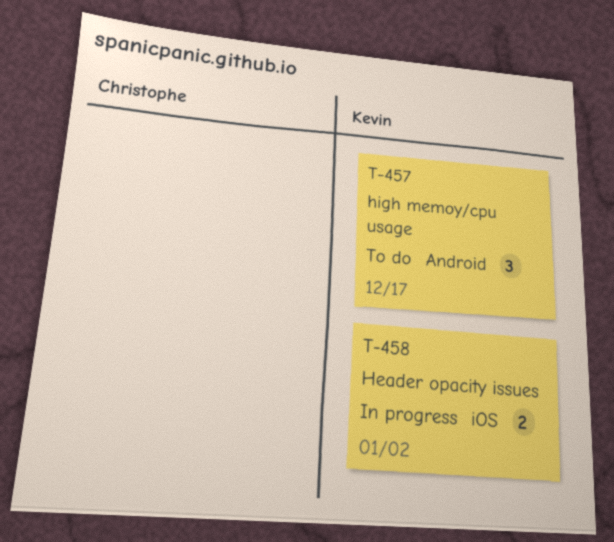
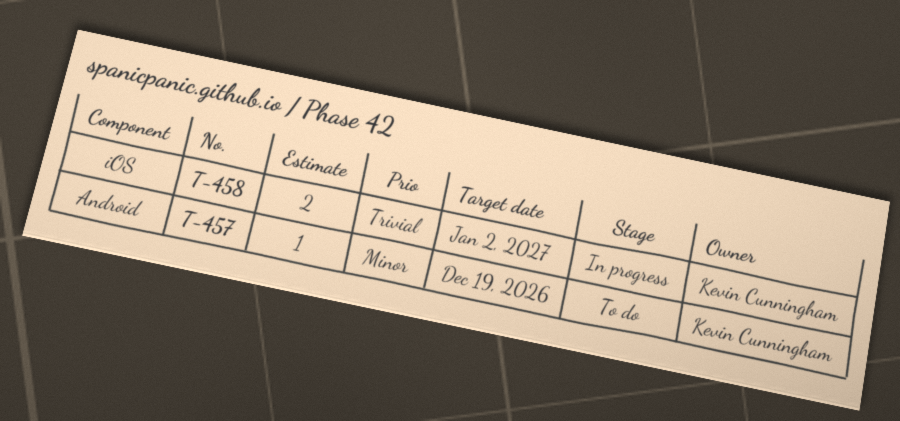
T-457, estimate: 3 -> 1
T-457, due: Dec 17 -> Dec 19

